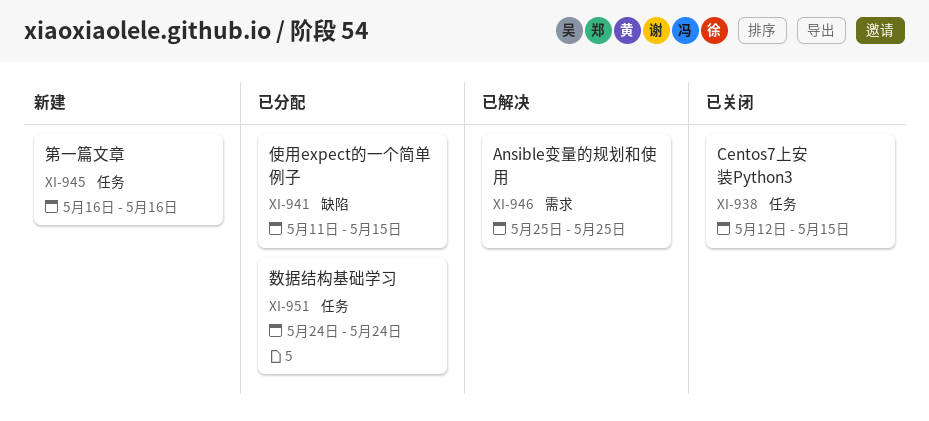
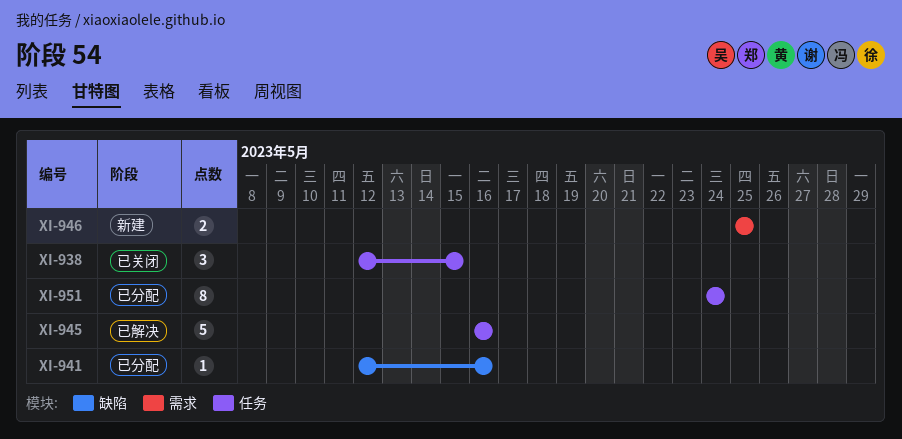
XI-941, start: May 11 -> May 12
XI-941, due: May 15 -> May 16
XI-945, status: 新建 -> 已解决
XI-946, status: 已解决 -> 新建

